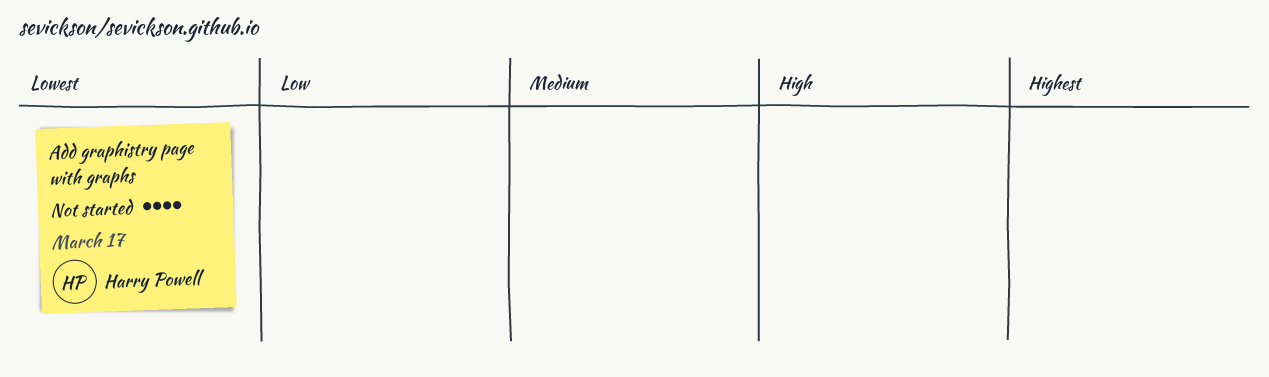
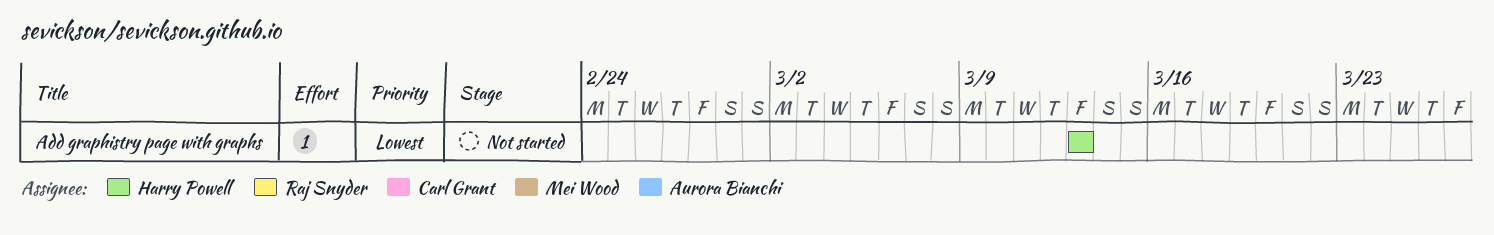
Add graphistry page with graphs, estimate: 4 -> 1
Add graphistry page with graphs, due: Mar 17 -> Mar 13

